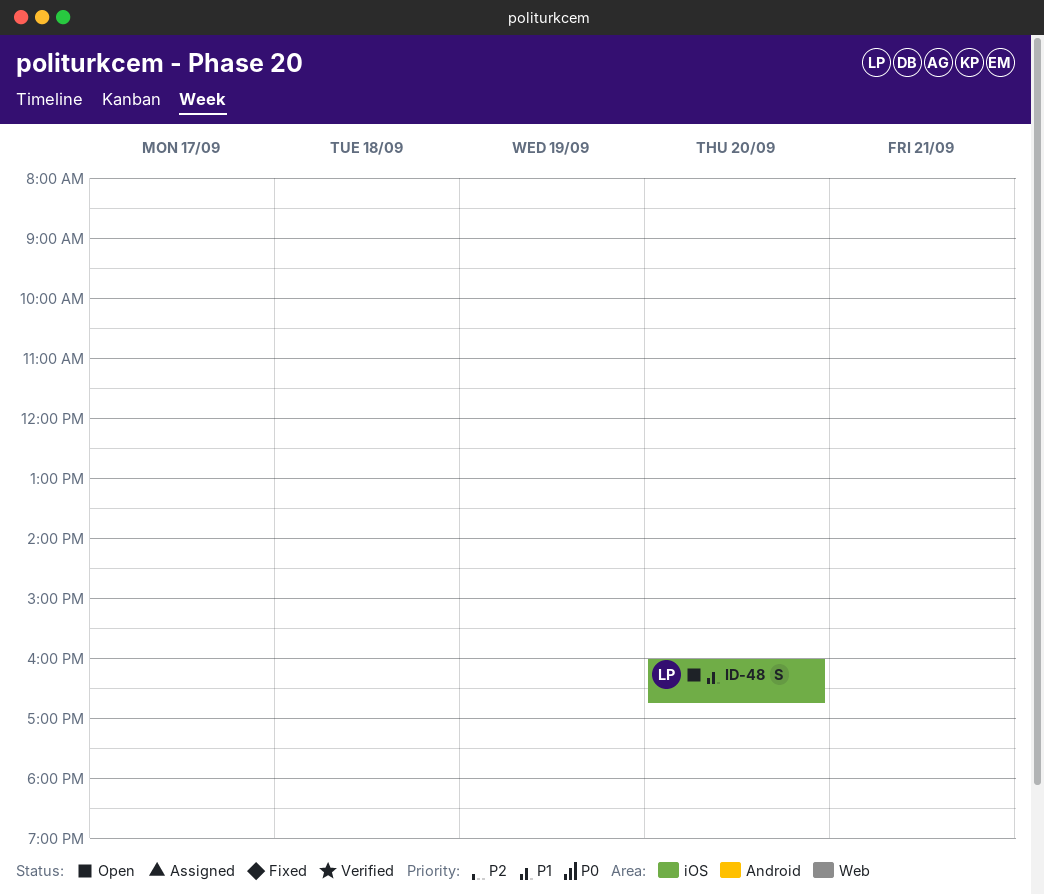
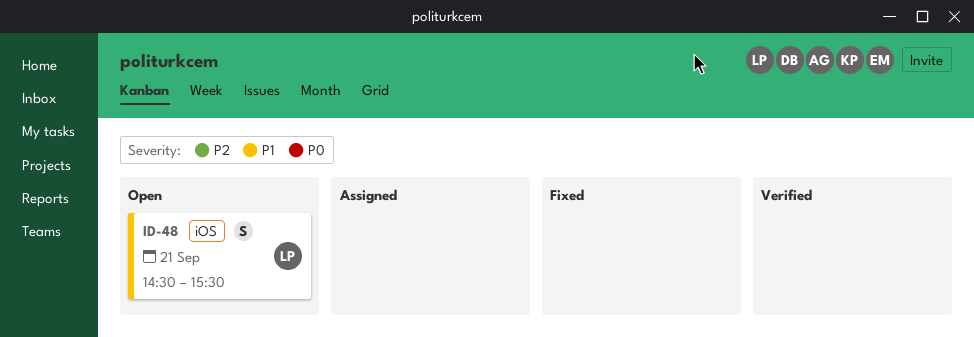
ID-48, day: Sep 20 -> Sep 21
ID-48, begins: 16:00 -> 14:30
ID-48, ends: 16:45 -> 15:30

